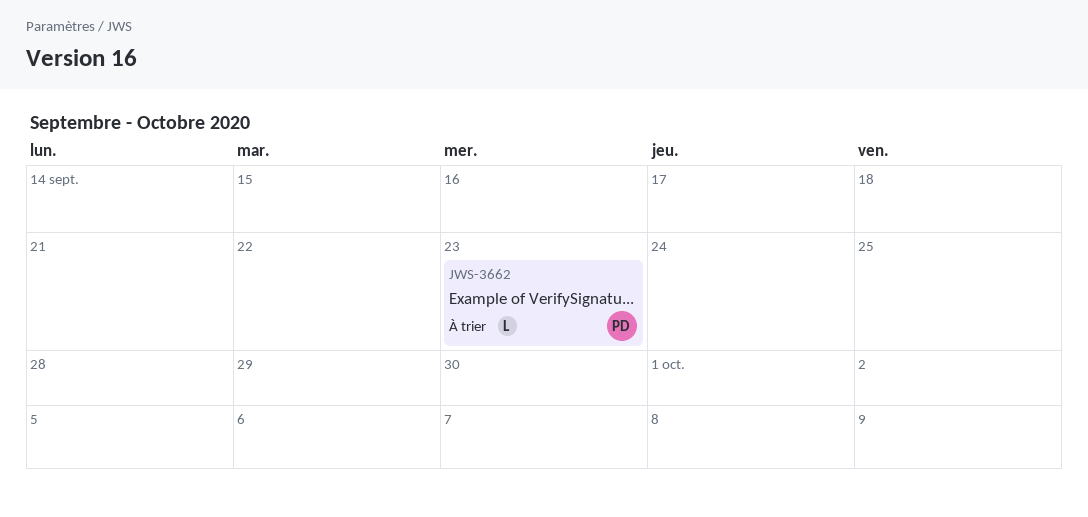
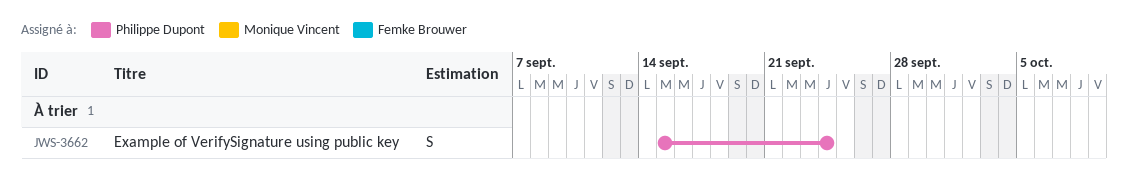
JWS-3662, estimate: L -> S
JWS-3662, due: Sep 23 -> Sep 24

